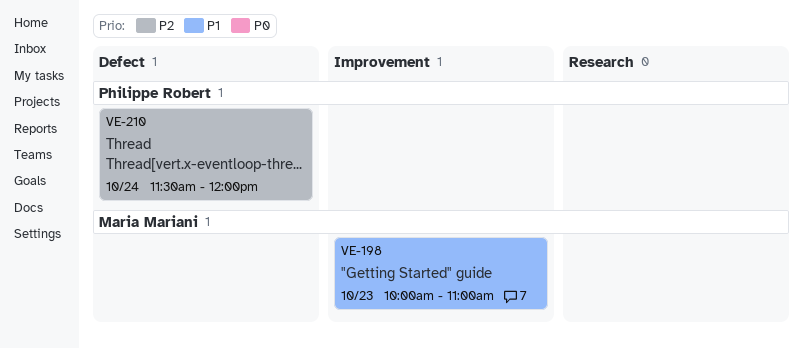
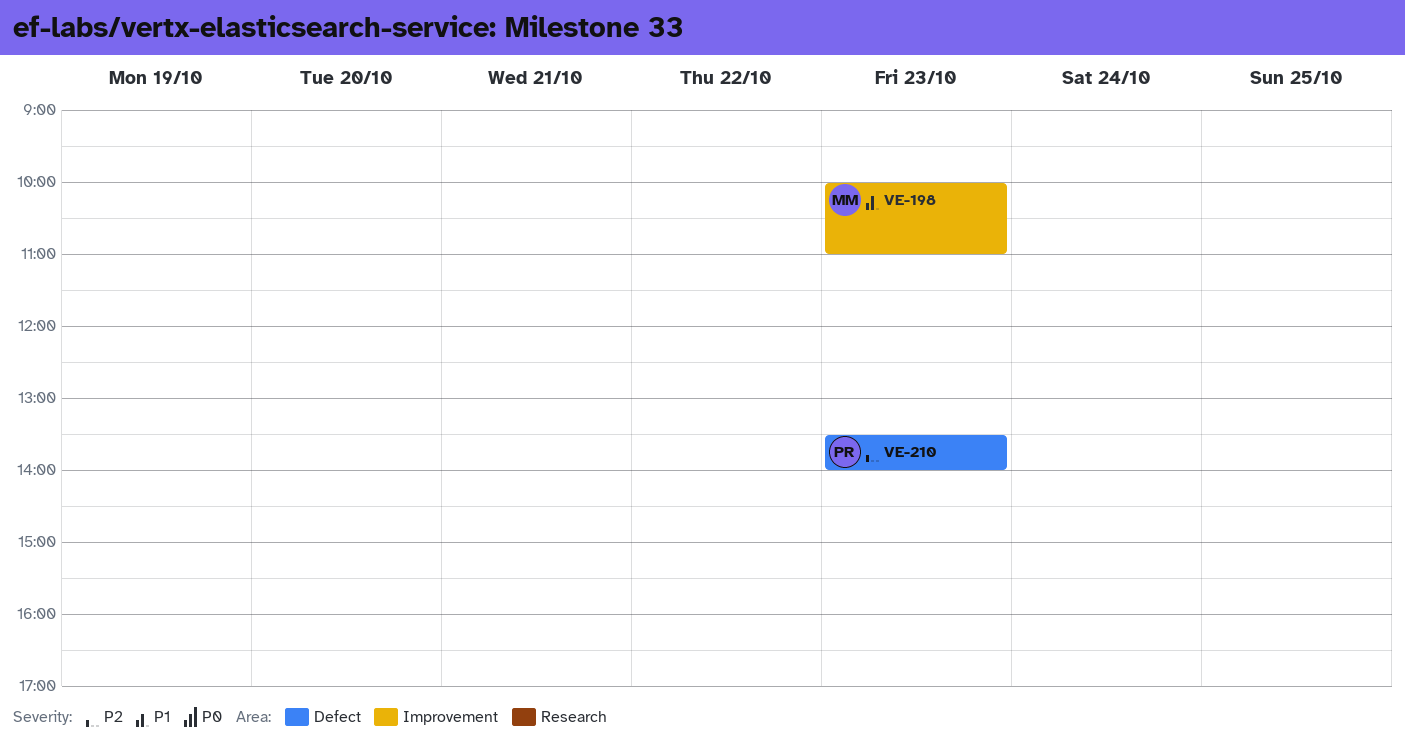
VE-210, day: Oct 24 -> Oct 23
VE-210, begins: 11:30 -> 13:30
VE-210, ends: 12:00 -> 14:00

